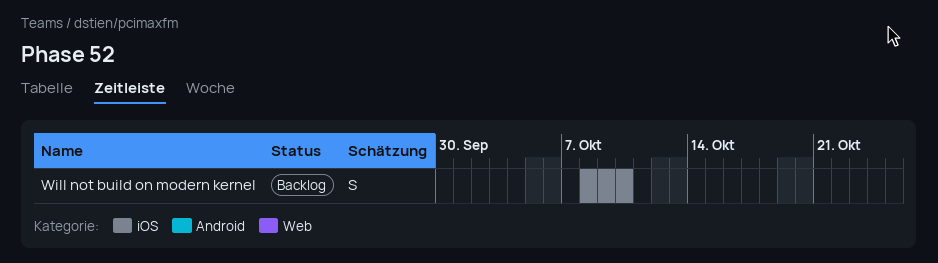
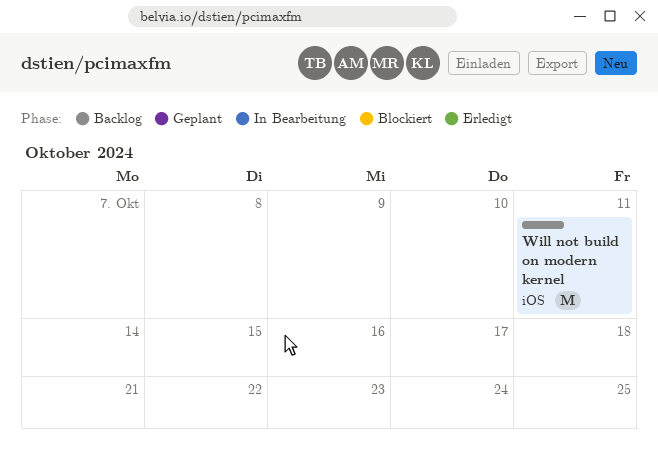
Will not build on modern kernel, estimate: S -> M
Will not build on modern kernel, due: Oct 10 -> Oct 11

